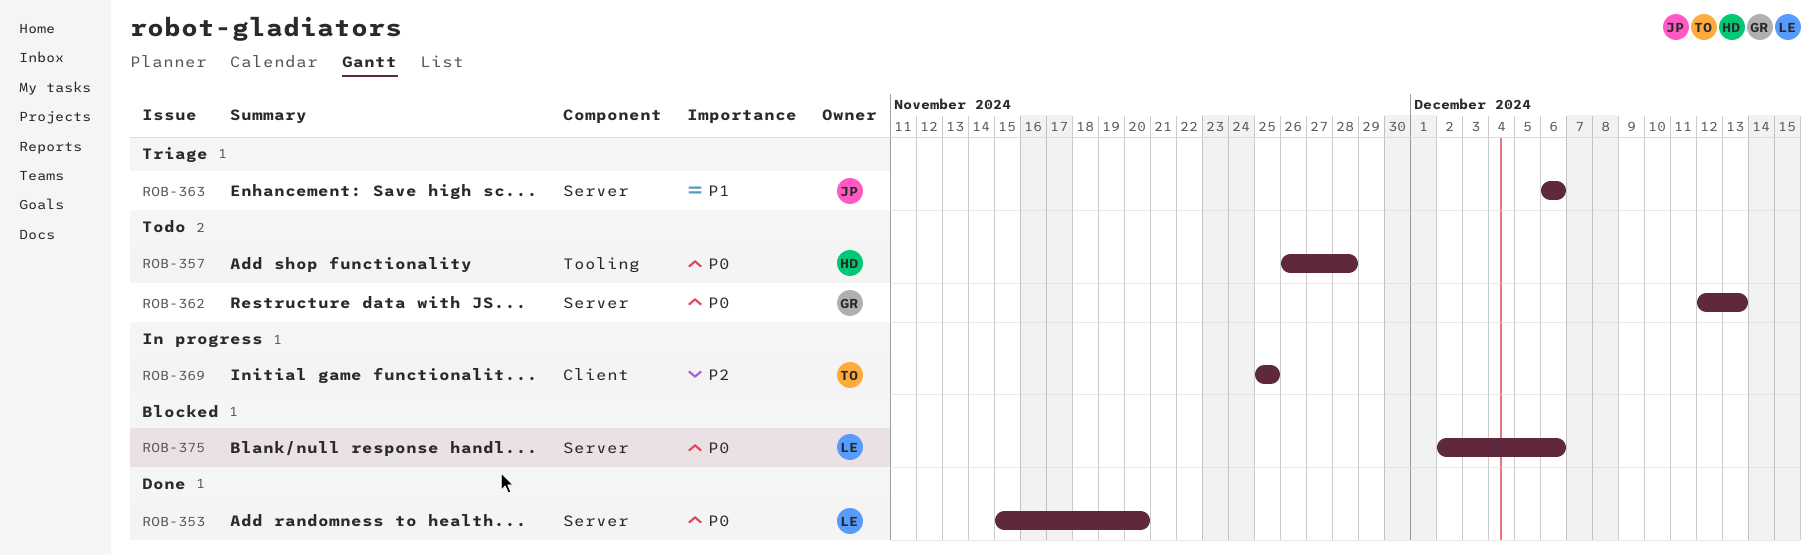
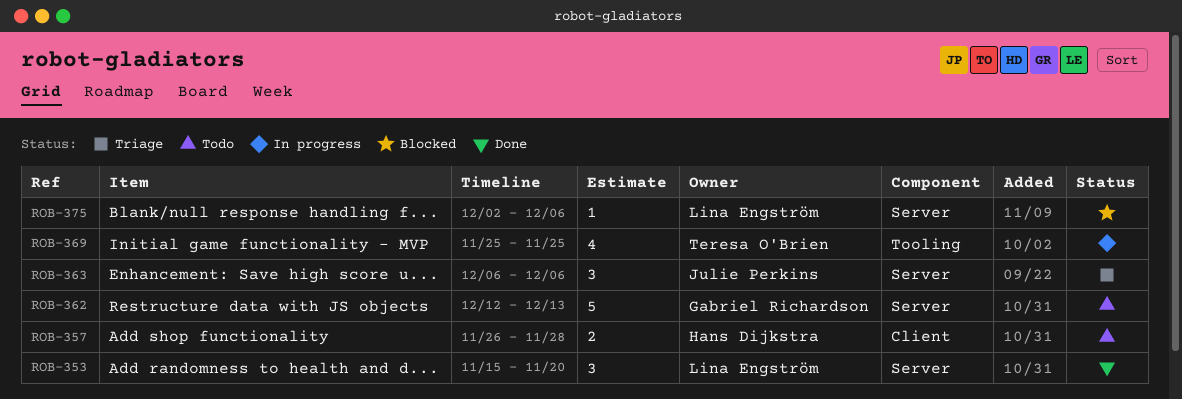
ROB-357, label: Tooling -> Client
ROB-369, label: Client -> Tooling

